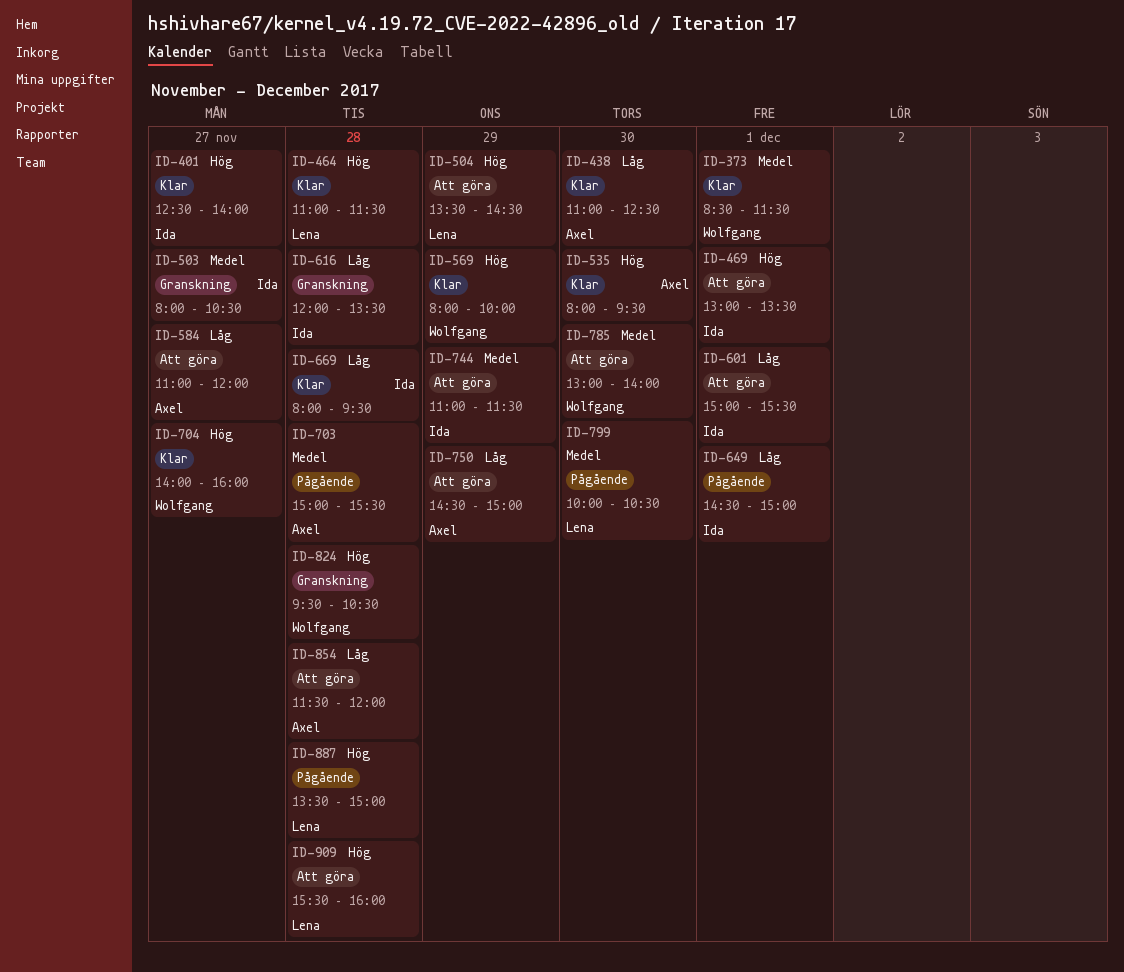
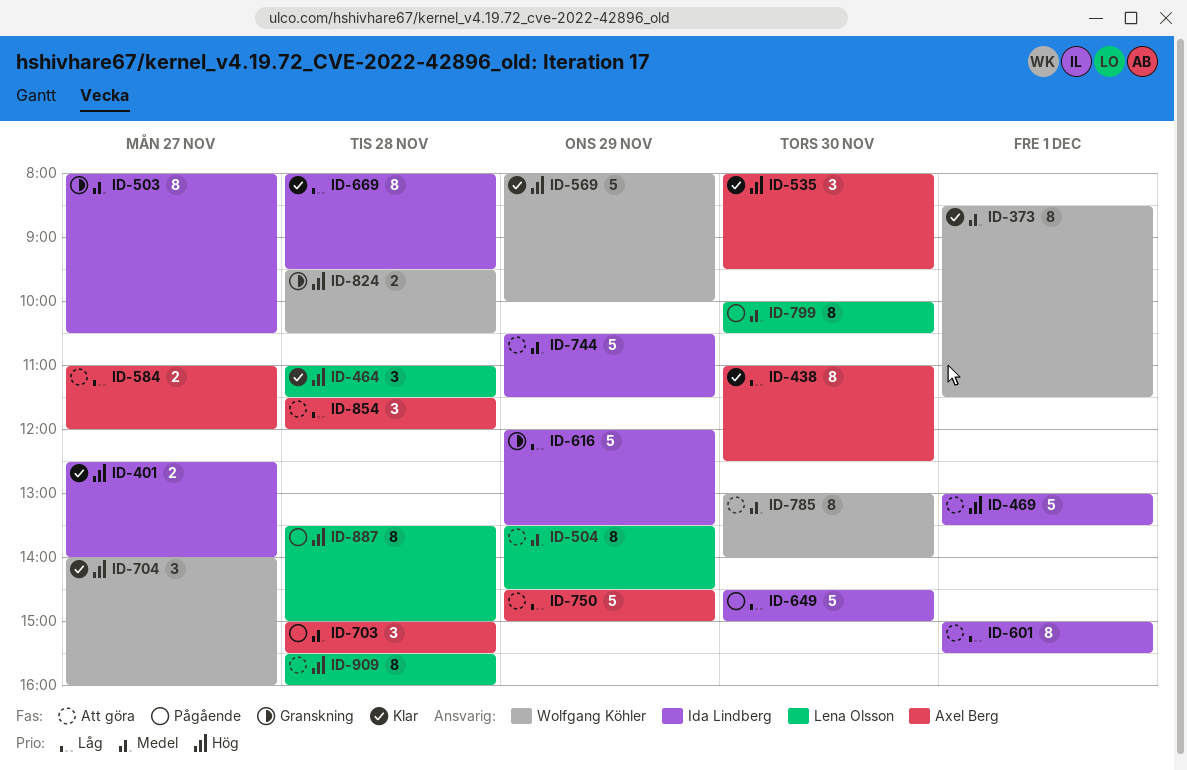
ID-504, priority: Hög -> Medel
ID-616, day: Nov 28 -> Nov 29
ID-649, day: Dec 1 -> Nov 30
ID-744, begins: 11:00 -> 10:30

